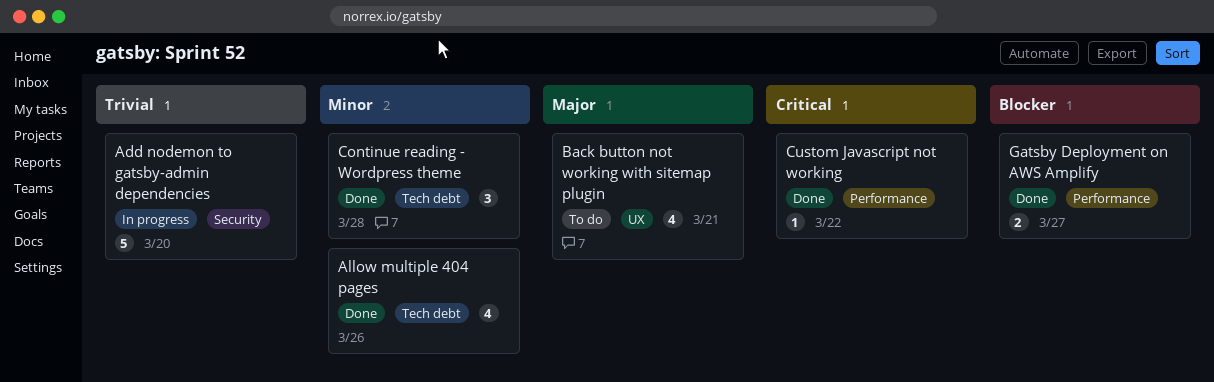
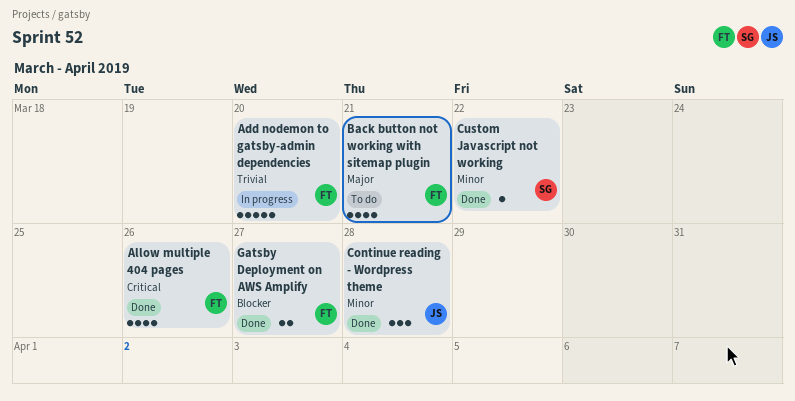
Allow multiple 404 pages, priority: Minor -> Critical
Custom Javascript not working, priority: Critical -> Minor

